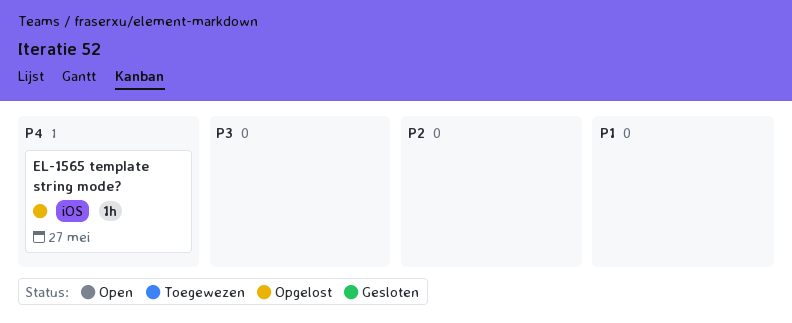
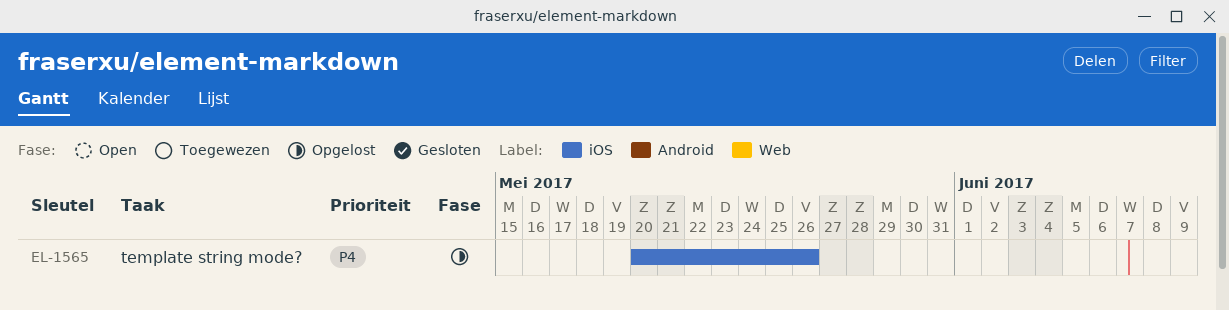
EL-1565, due: May 27 -> May 26

